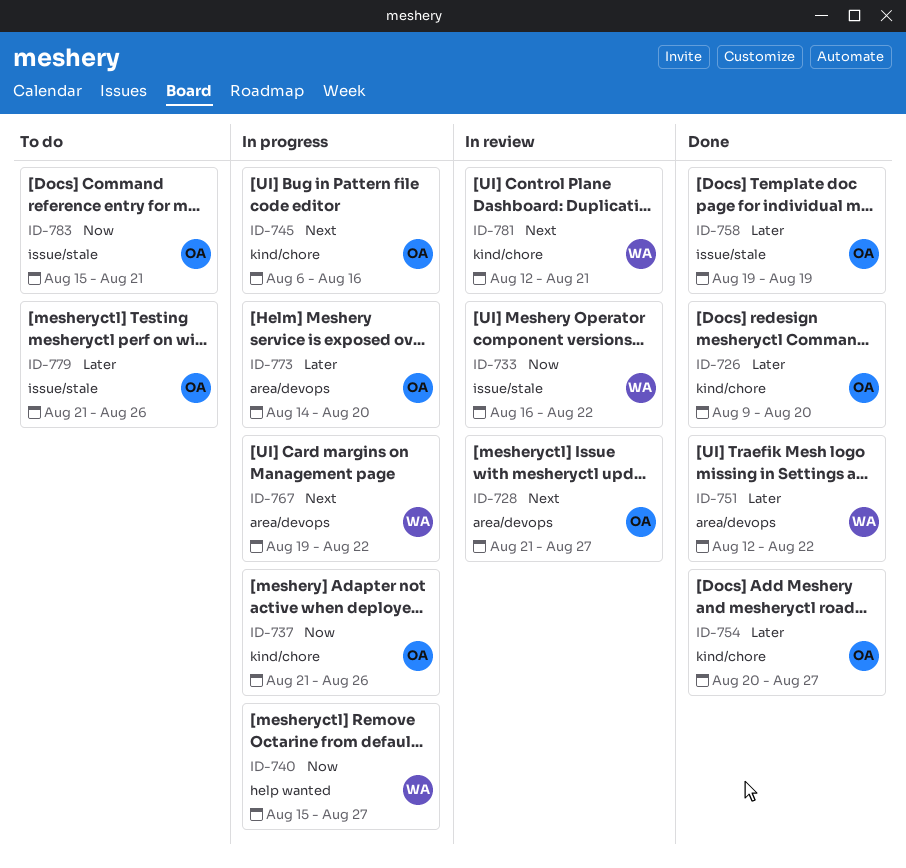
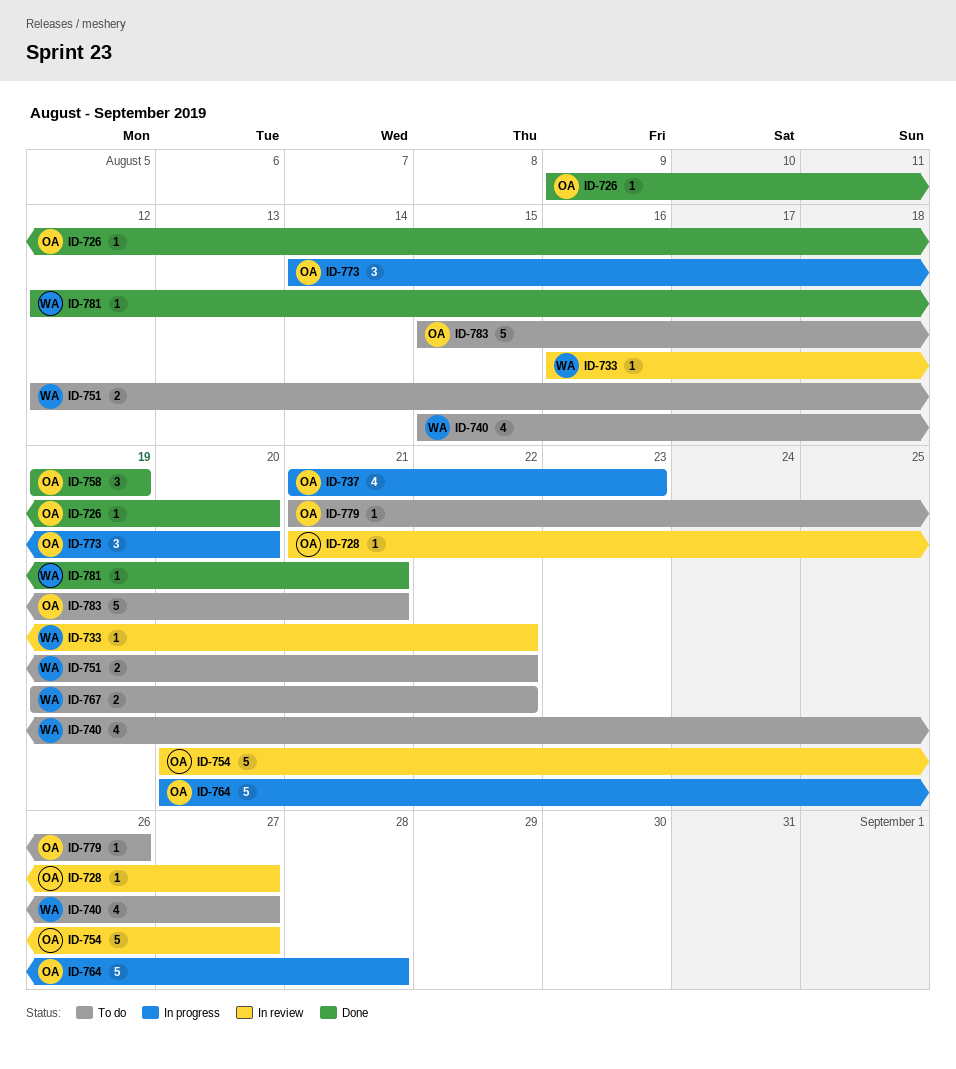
ID-737, due: Aug 26 -> Aug 23
ID-740, status: In progress -> To do
ID-745: present -> none
ID-751, status: Done -> To do
ID-754, status: Done -> In review
ID-764: none -> present
ID-767, status: In progress -> To do
ID-781, status: In review -> Done

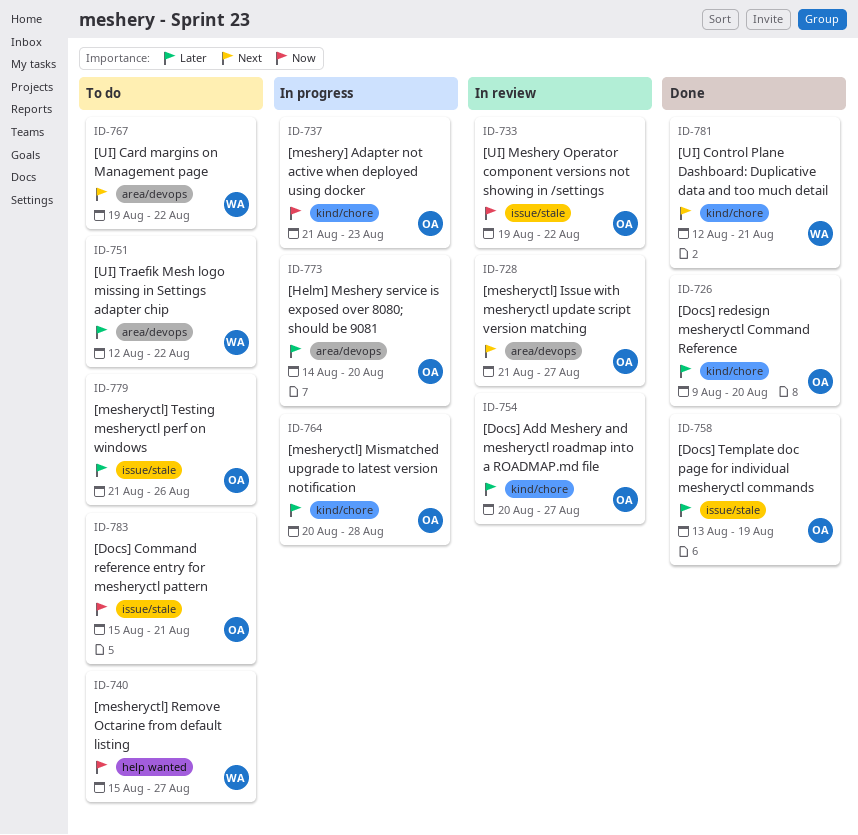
ID-733, owner: WA -> OA
ID-733, start: Aug 16 -> Aug 19
ID-758, start: Aug 19 -> Aug 13

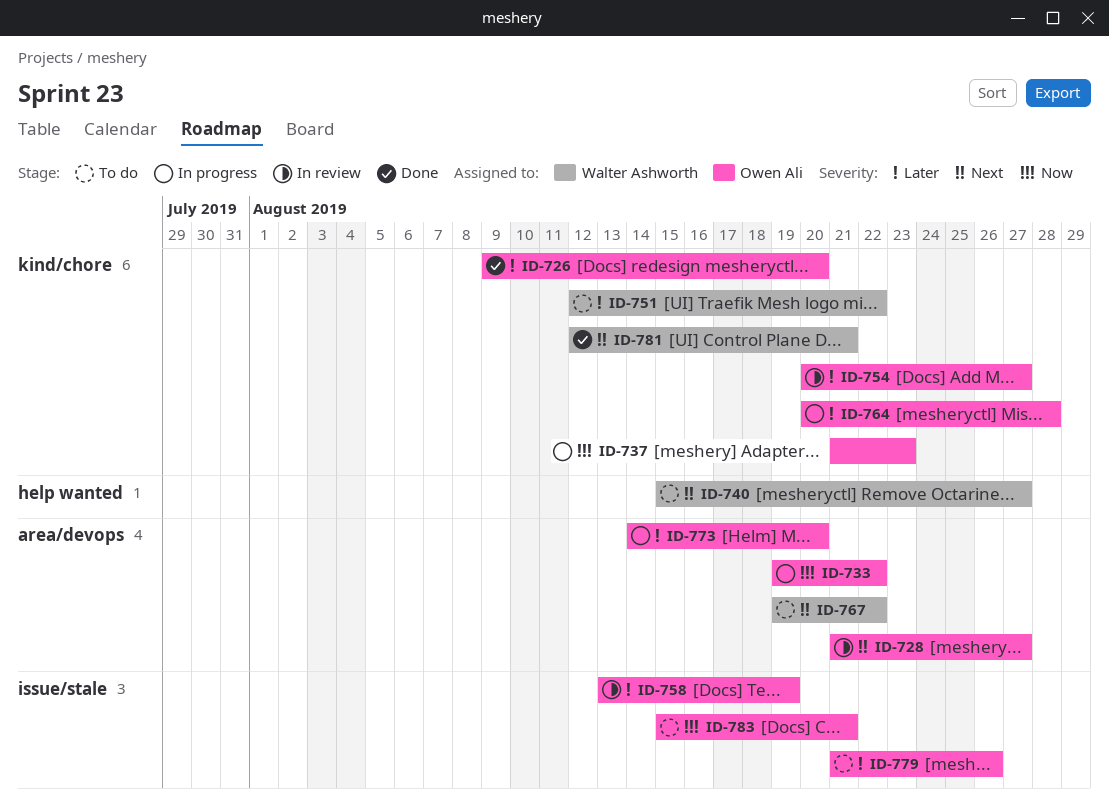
ID-733, status: In review -> In progress
ID-733, label: issue/stale -> area/devops
ID-740, priority: Now -> Next
ID-751, label: area/devops -> kind/chore
ID-758, status: Done -> In review

